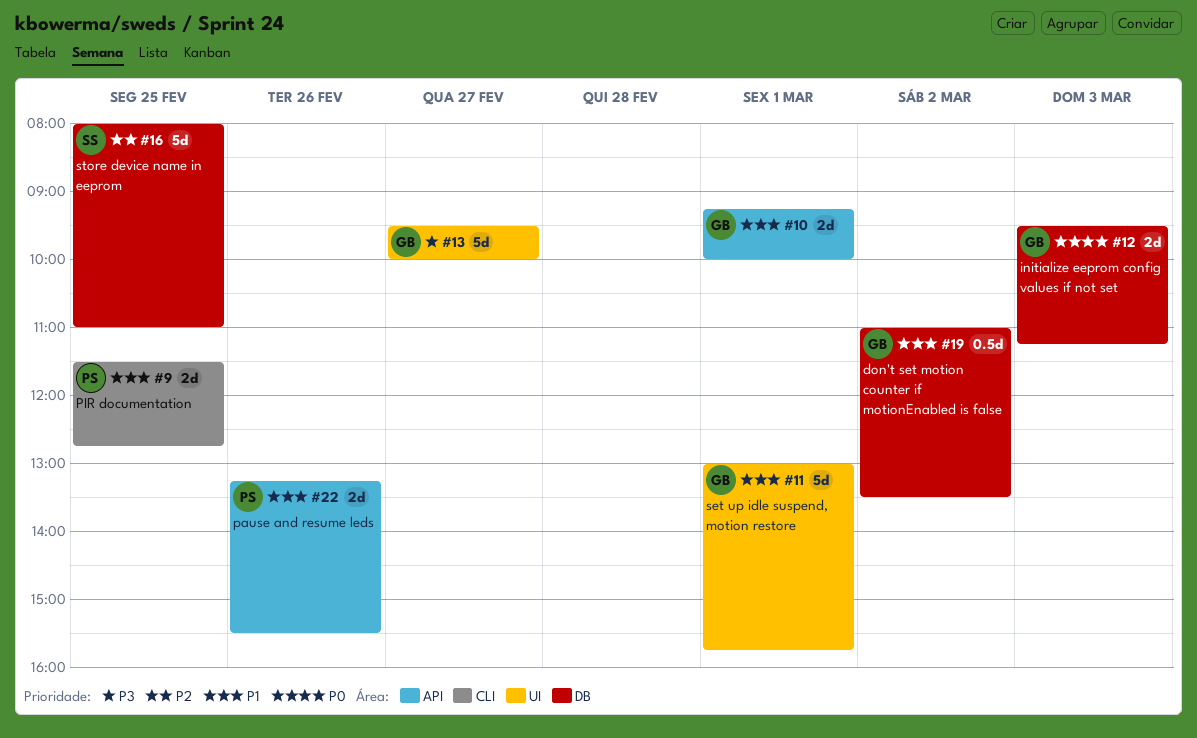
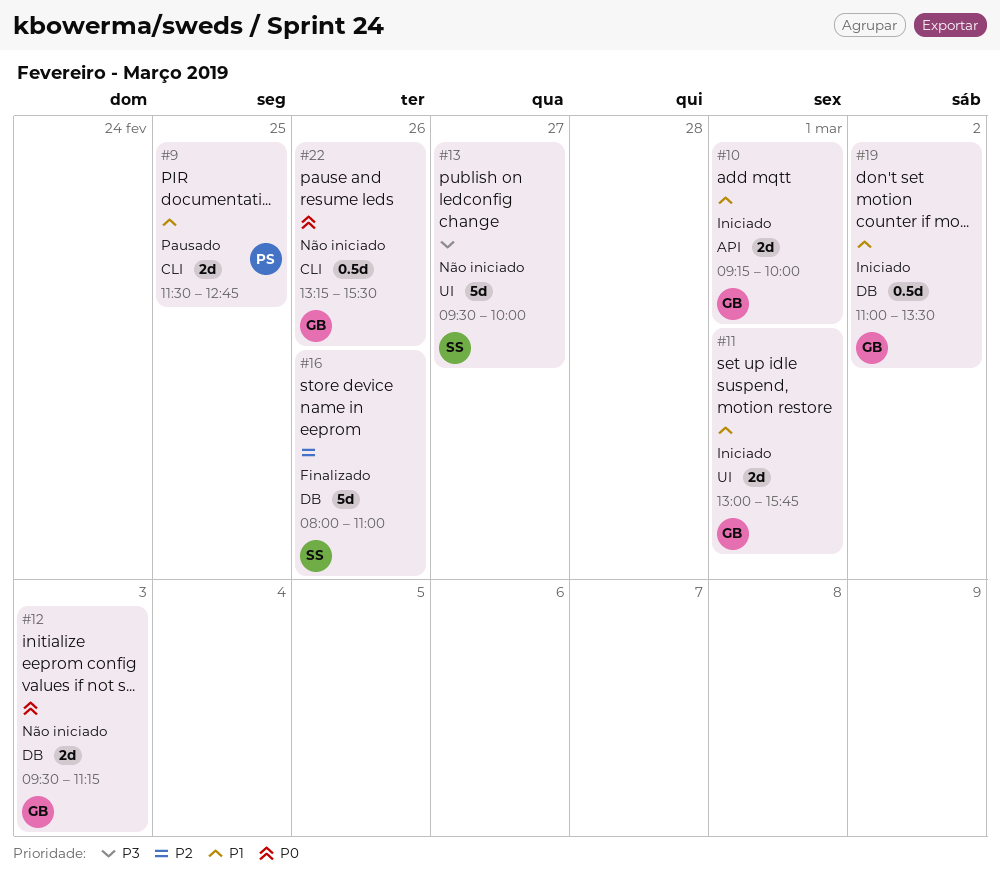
#11, estimate: 5d -> 2d
#13, owner: GB -> SS
#16, day: Feb 25 -> Feb 26
#22, owner: PS -> GB
#22, priority: P1 -> P0
#22, label: API -> CLI
#22, estimate: 2d -> 0.5d

